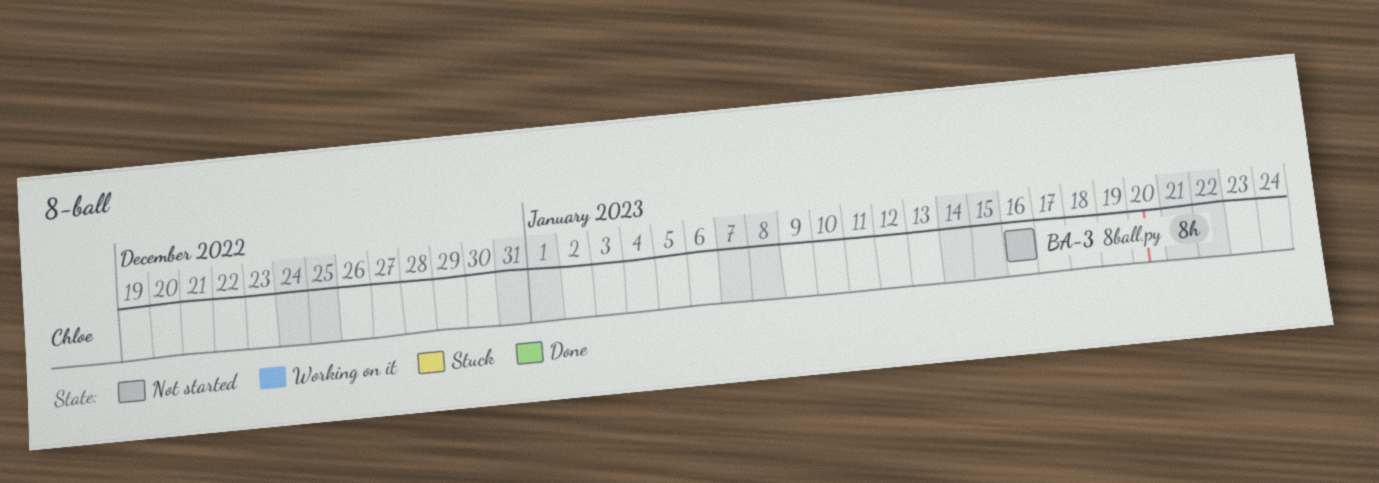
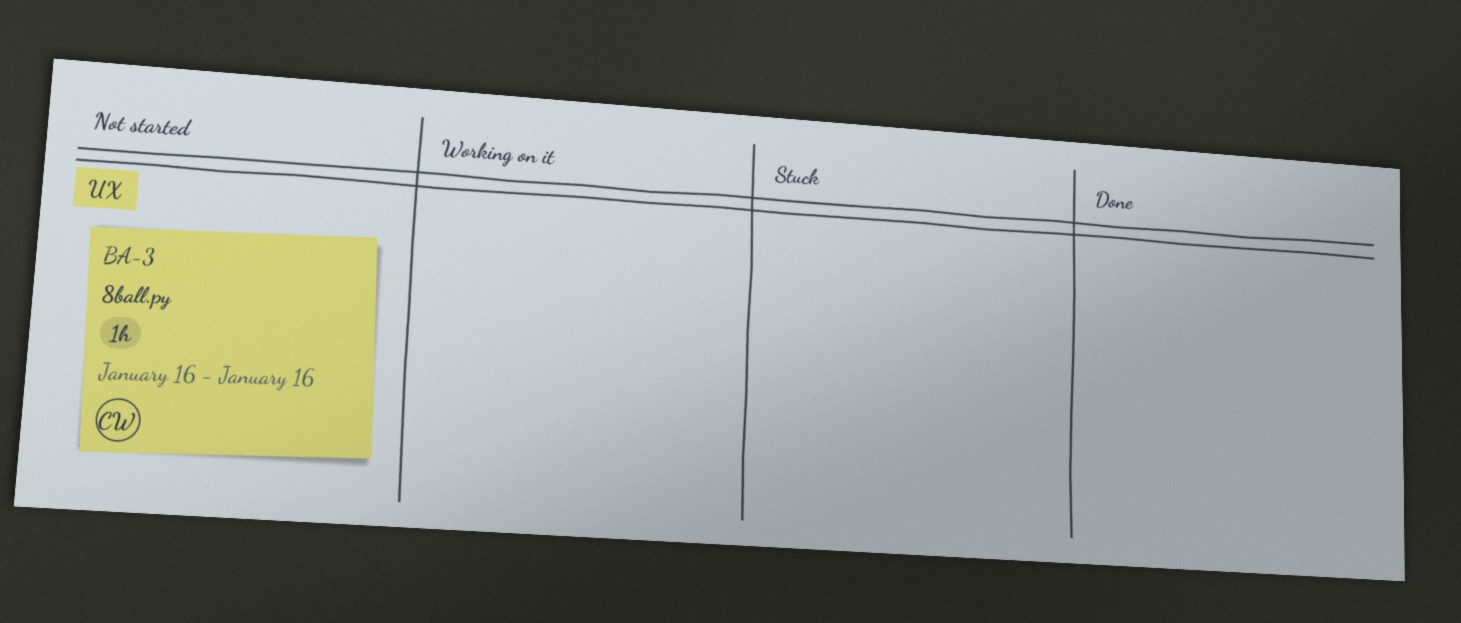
BA-3, estimate: 8h -> 1h

